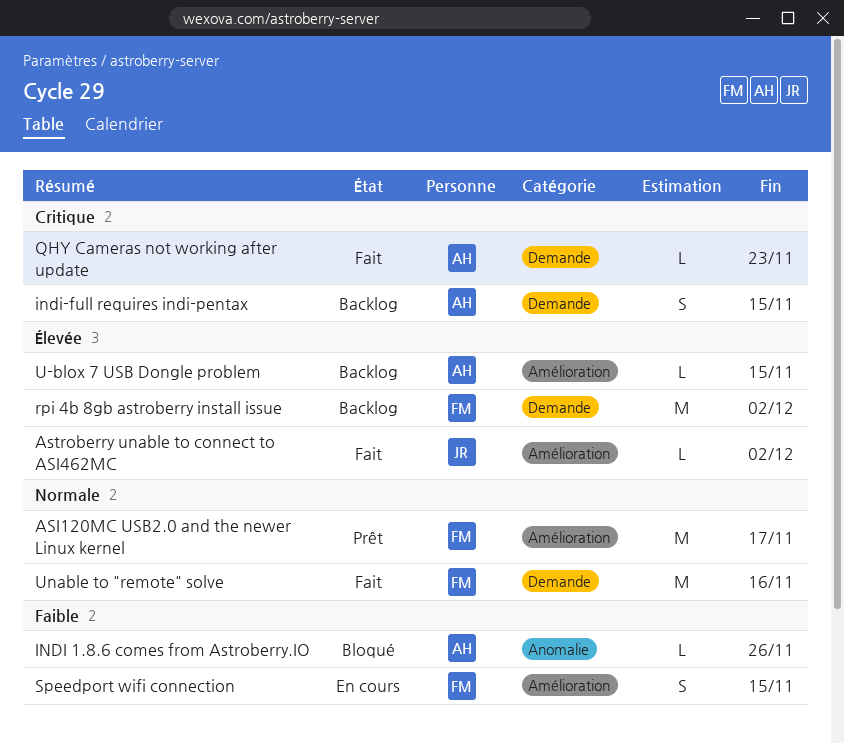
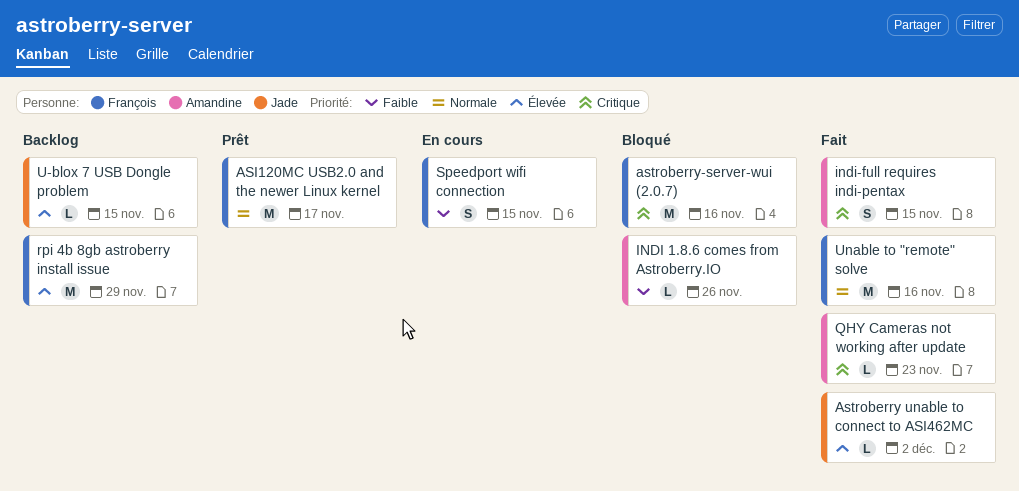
astroberry-server-wui (2.0.7): none -> present
indi-full requires indi-pentax, status: Backlog -> Fait
rpi 4b 8gb astroberry install issue, due: Dec 2 -> Nov 29
U-blox 7 USB Dongle problem, owner: Amandine -> Jade

